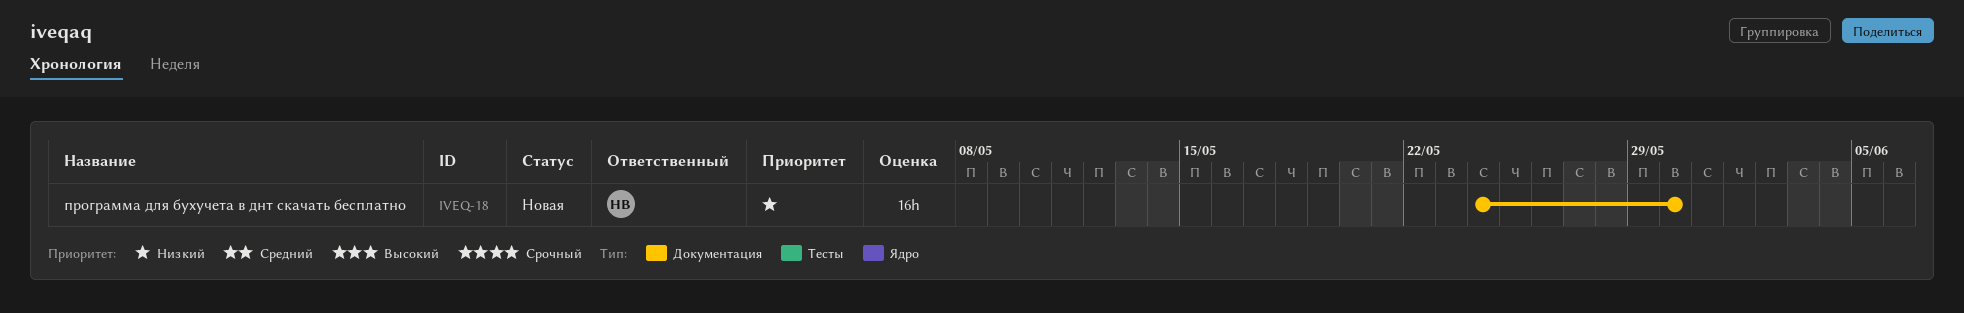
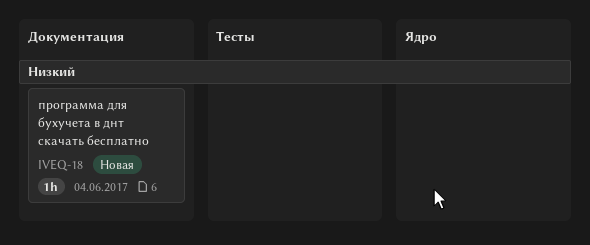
IVEQ-18, estimate: 16h -> 1h
IVEQ-18, due: May 30 -> Jun 4

